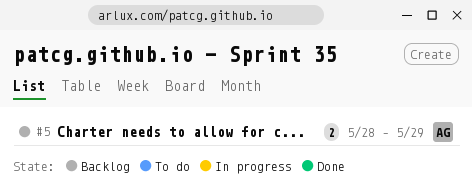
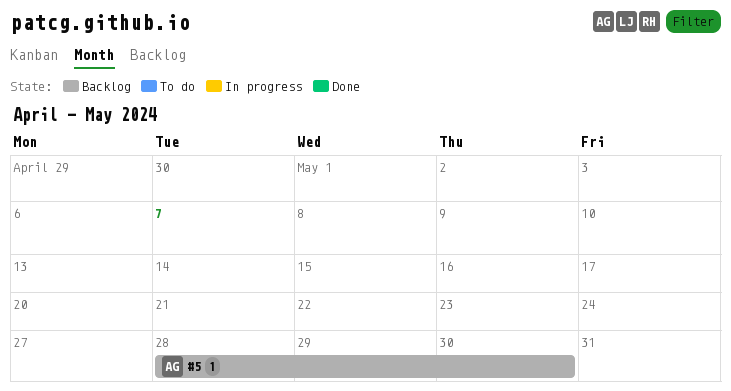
#5, estimate: 2 -> 1
#5, due: May 29 -> May 30

